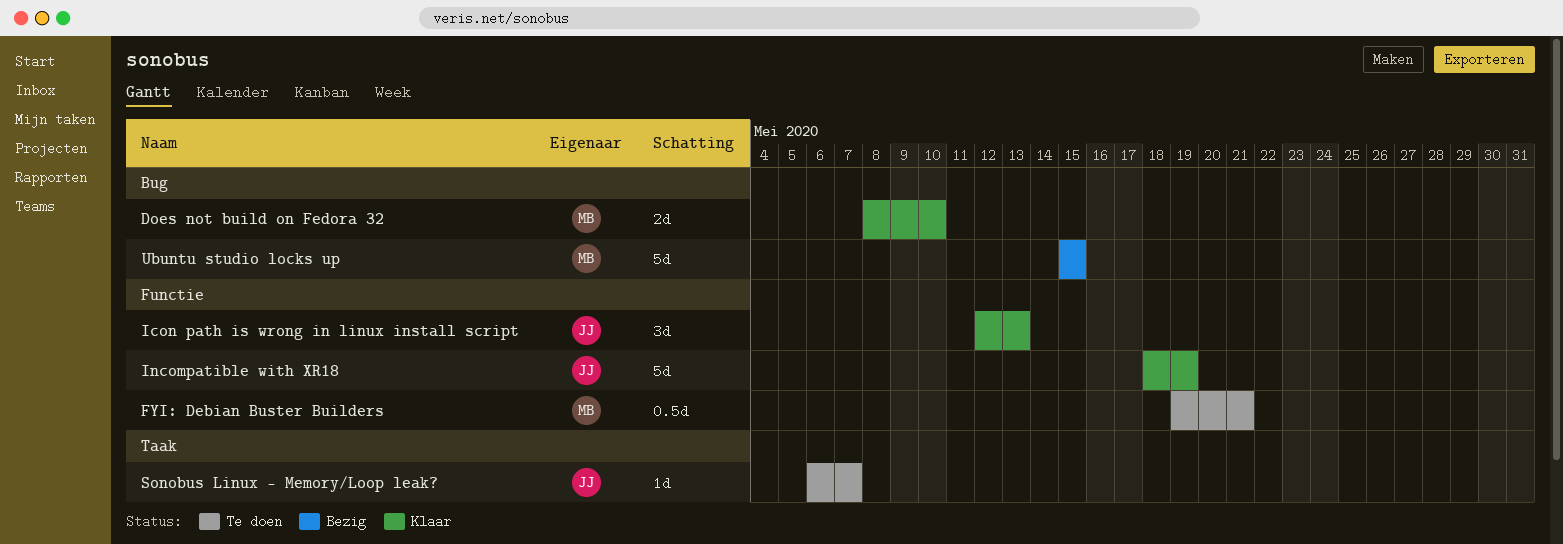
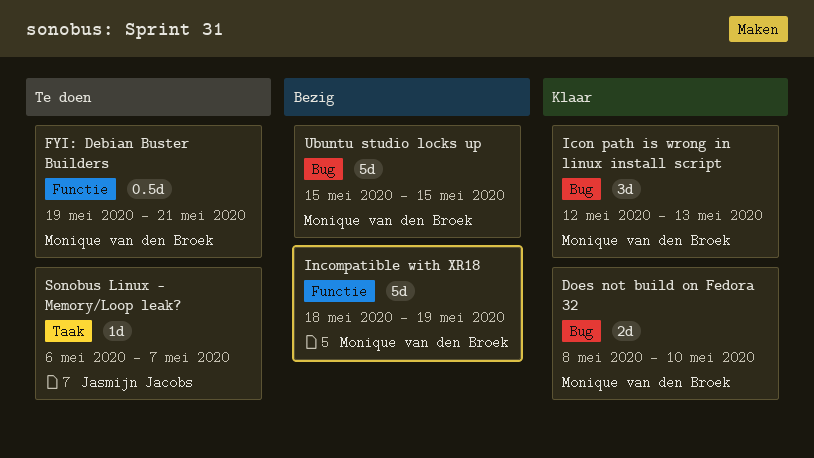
Icon path is wrong in linux install script, owner: Jasmijn Jacobs -> Monique van den Broek
Icon path is wrong in linux install script, label: Functie -> Bug
Incompatible with XR18, status: Klaar -> Bezig
Incompatible with XR18, owner: Jasmijn Jacobs -> Monique van den Broek

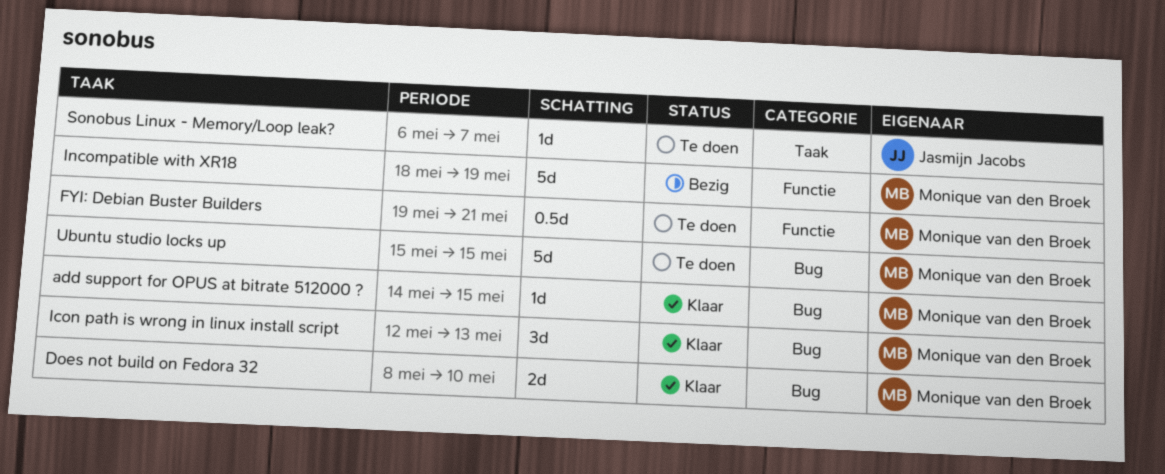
add support for OPUS at bitrate 512000 ?: none -> present
Ubuntu studio locks up, status: Bezig -> Te doen

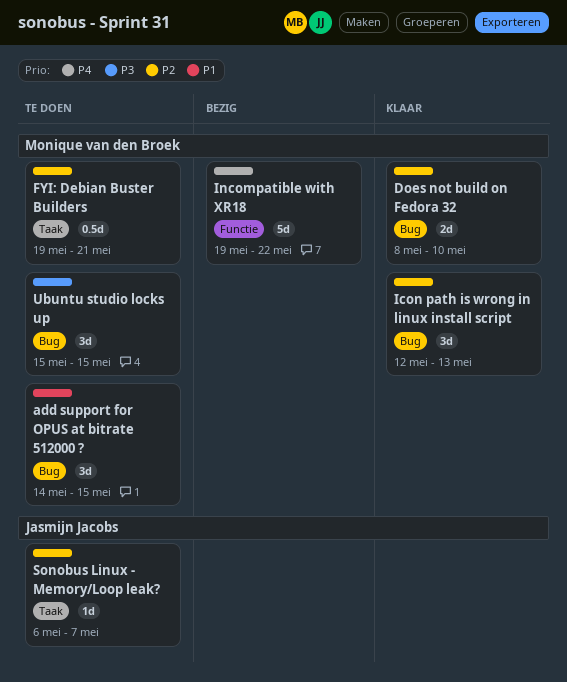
add support for OPUS at bitrate 512000 ?, status: Klaar -> Te doen
add support for OPUS at bitrate 512000 ?, estimate: 1d -> 3d
FYI: Debian Buster Builders, label: Functie -> Taak
Incompatible with XR18, start: May 18 -> May 19
Incompatible with XR18, due: May 19 -> May 22
Ubuntu studio locks up, estimate: 5d -> 3d

